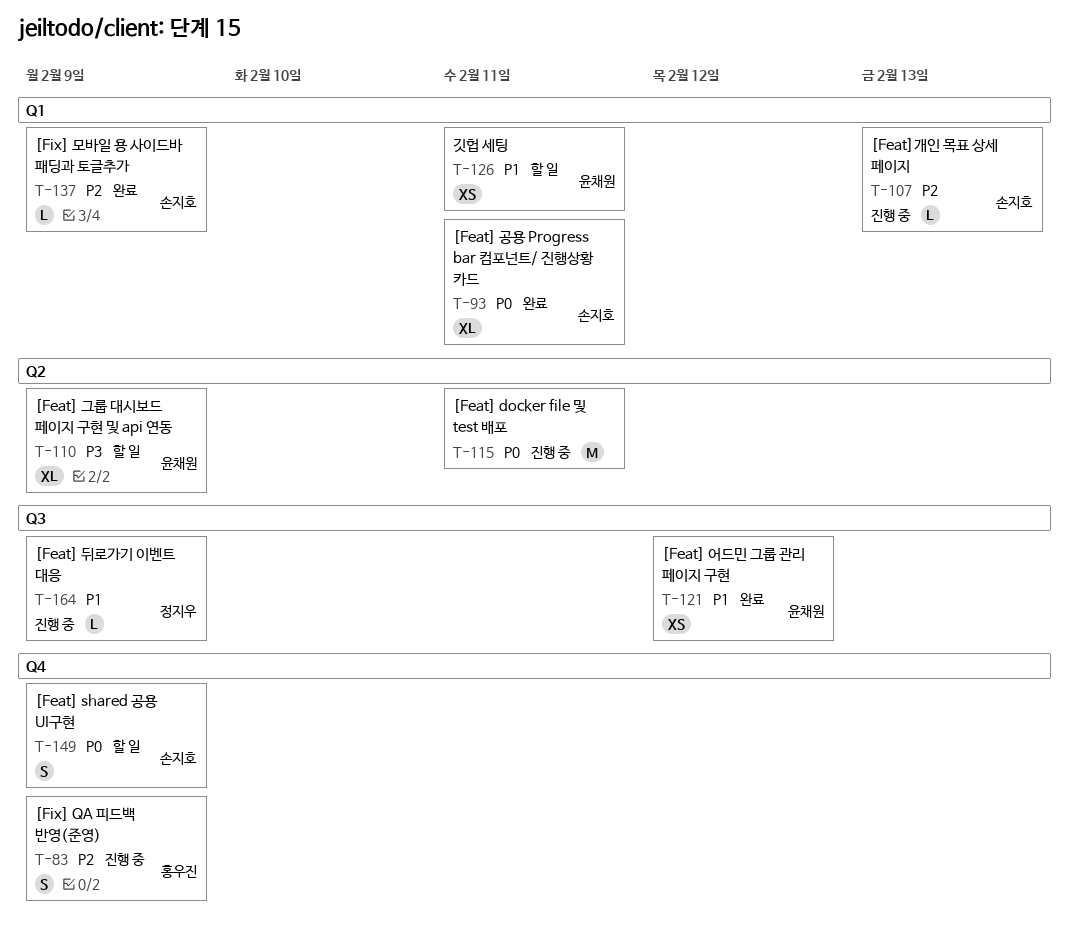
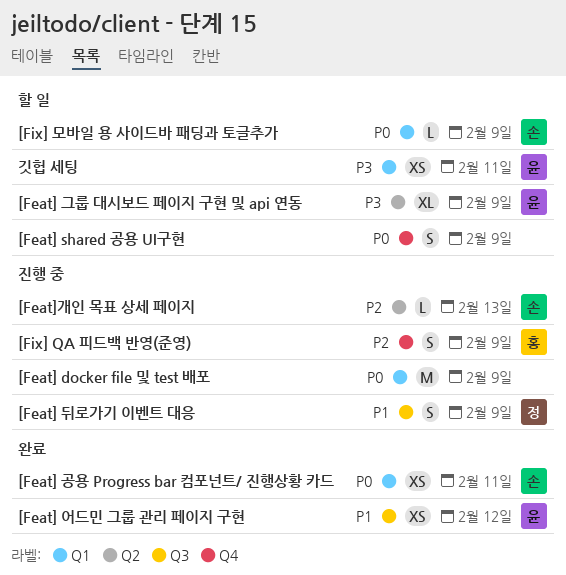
[Feat] docker file 및 test 배포, label: Q2 -> Q1
[Feat] docker file 및 test 배포, due: Feb 11 -> Feb 9
[Feat] shared 공용 UI구현, owner: 손지호 -> none
[Feat] 공용 Progress bar 컴포넌트/ 진행상황 카드, estimate: XL -> XS
[Feat] 뒤로가기 이벤트 대응, estimate: L -> S
[Feat]개인 목표 상세 페이지, label: Q1 -> Q2
[Fix] 모바일 용 사이드바 패딩과 토글추가, status: 완료 -> 할 일
[Fix] 모바일 용 사이드바 패딩과 토글추가, priority: P2 -> P0
깃헙 세팅, priority: P1 -> P3

